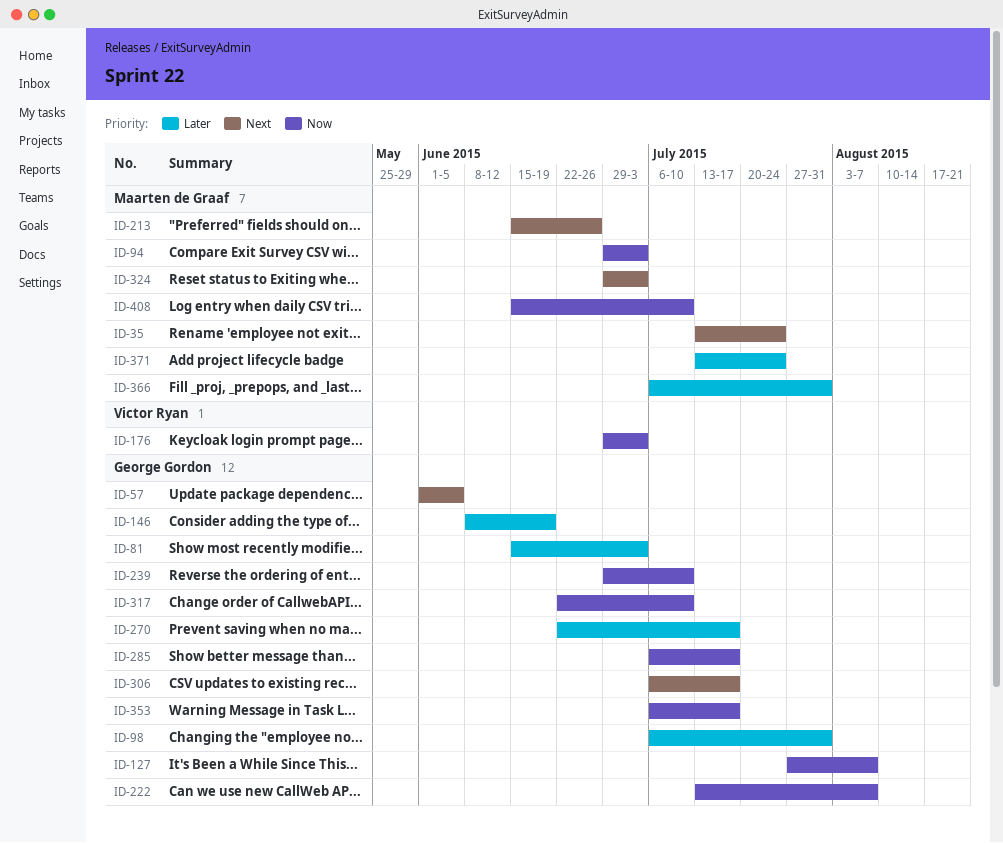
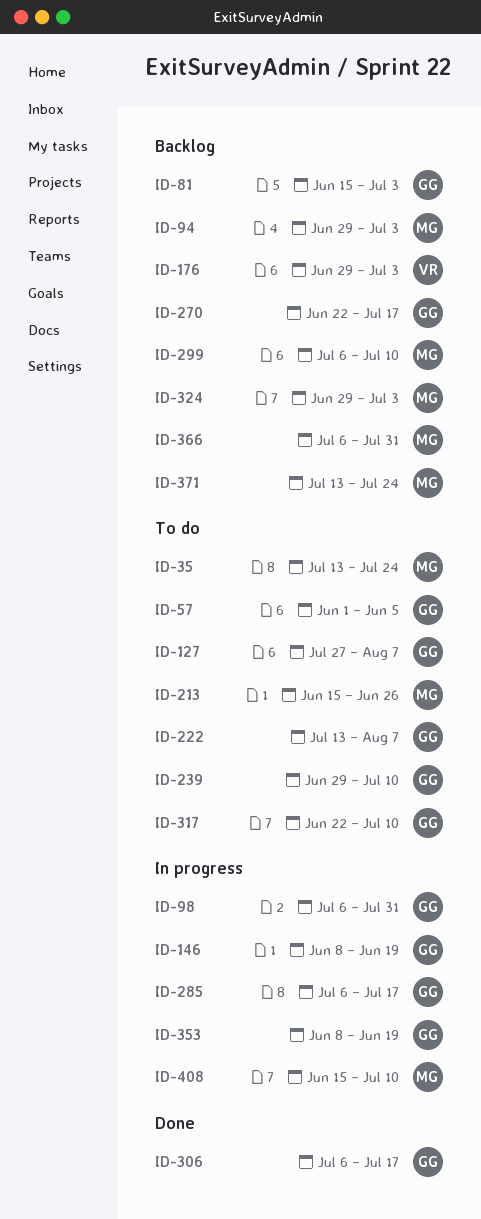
ID-299: none -> present
ID-353, start: Jul 6 -> Jun 8
ID-353, due: Jul 17 -> Jun 19

